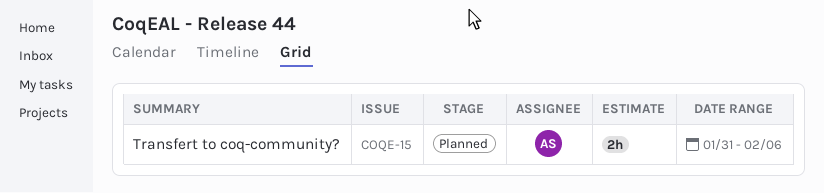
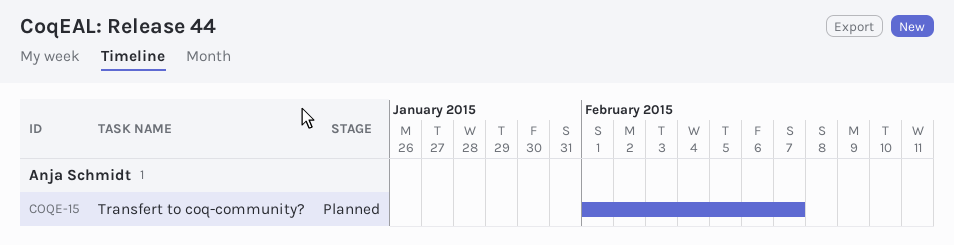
COQE-15, start: Jan 31 -> Feb 1
COQE-15, due: Feb 6 -> Feb 7

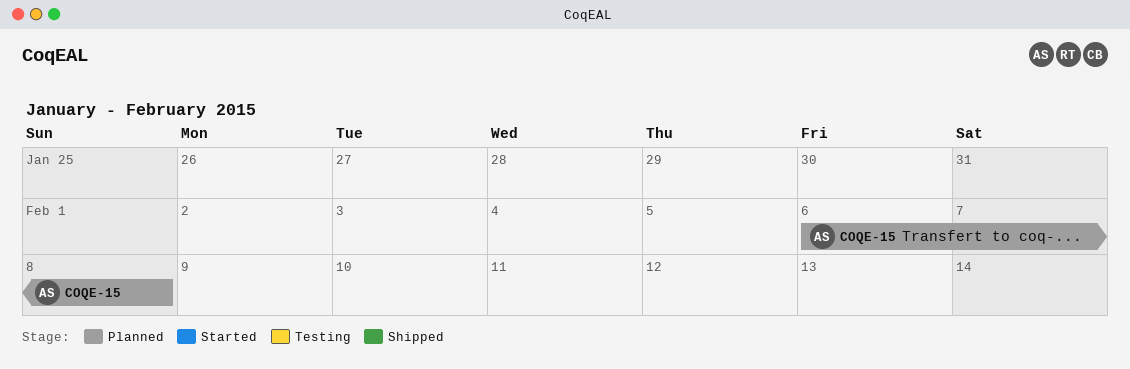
COQE-15, start: Feb 1 -> Feb 6
COQE-15, due: Feb 7 -> Feb 8

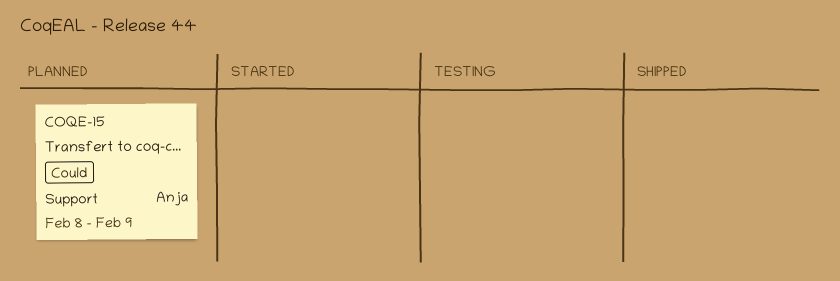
COQE-15, start: Feb 6 -> Feb 8
COQE-15, due: Feb 8 -> Feb 9

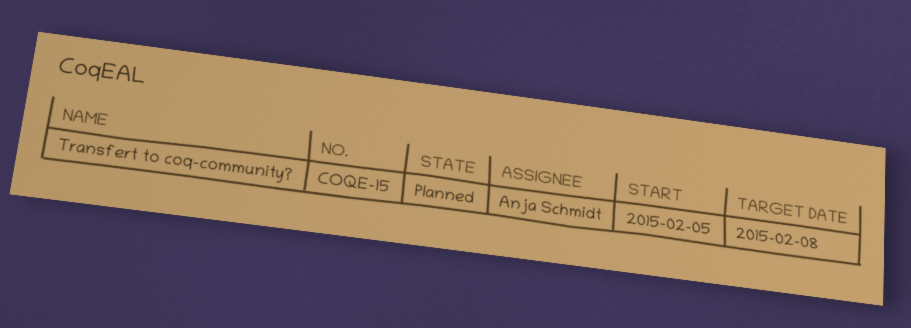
COQE-15, start: Feb 8 -> Feb 5
COQE-15, due: Feb 9 -> Feb 8

